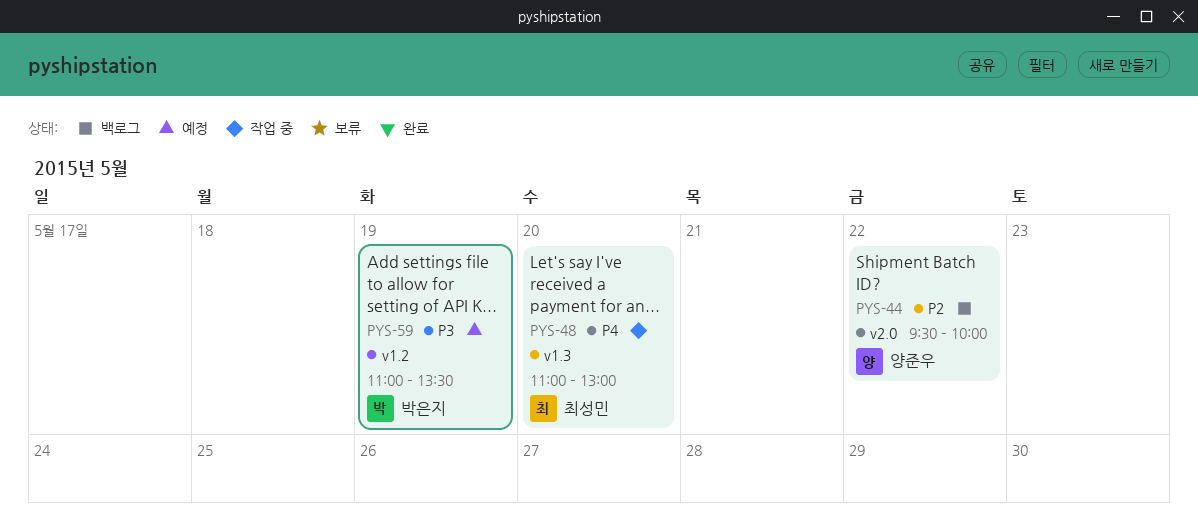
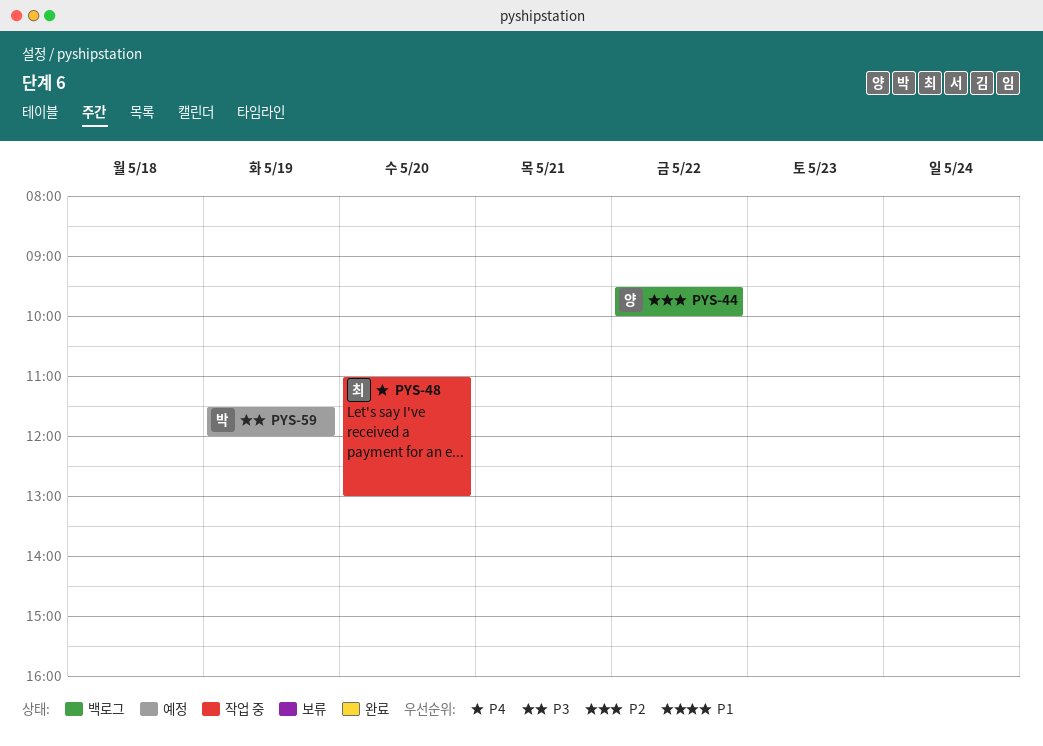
PYS-59, begins: 11:00 -> 11:30
PYS-59, ends: 13:30 -> 12:00

